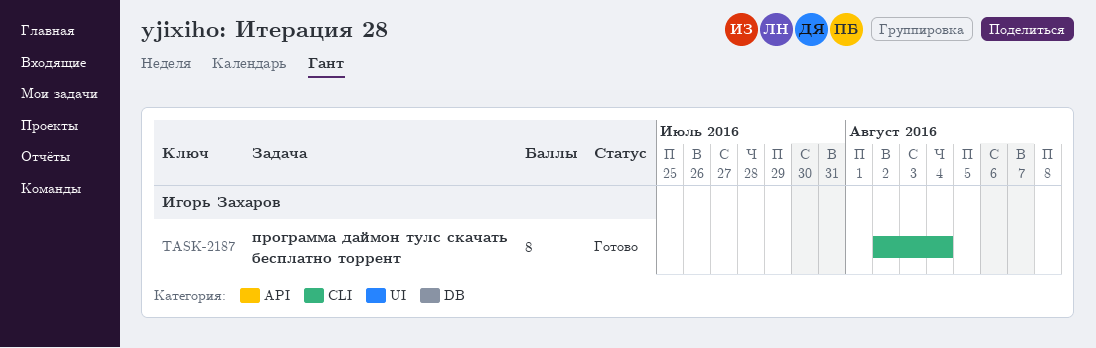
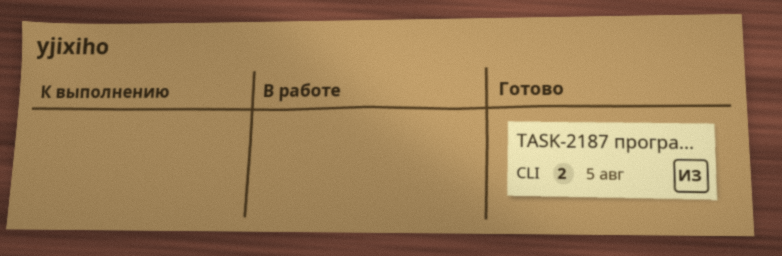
TASK-2187, estimate: 8 -> 2
TASK-2187, due: Aug 4 -> Aug 5

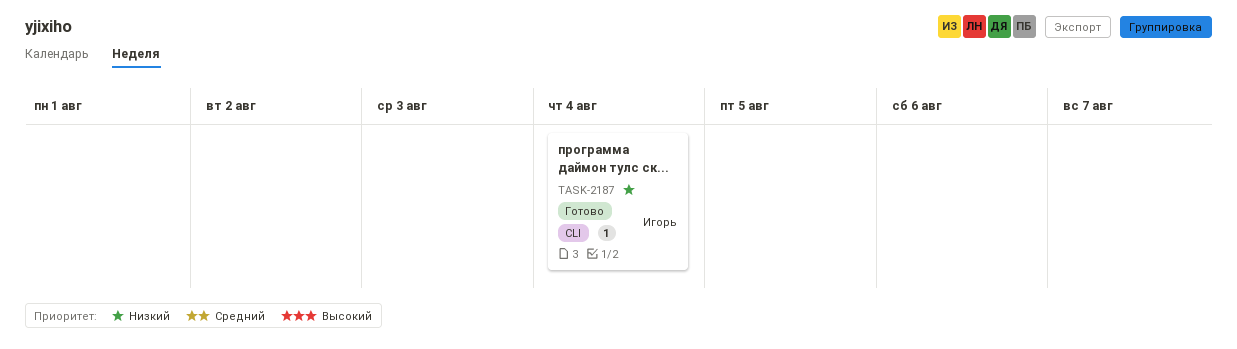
TASK-2187, estimate: 2 -> 1
TASK-2187, due: Aug 5 -> Aug 4

